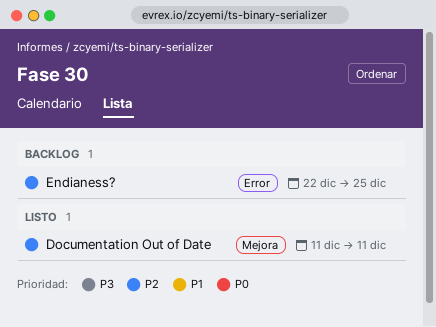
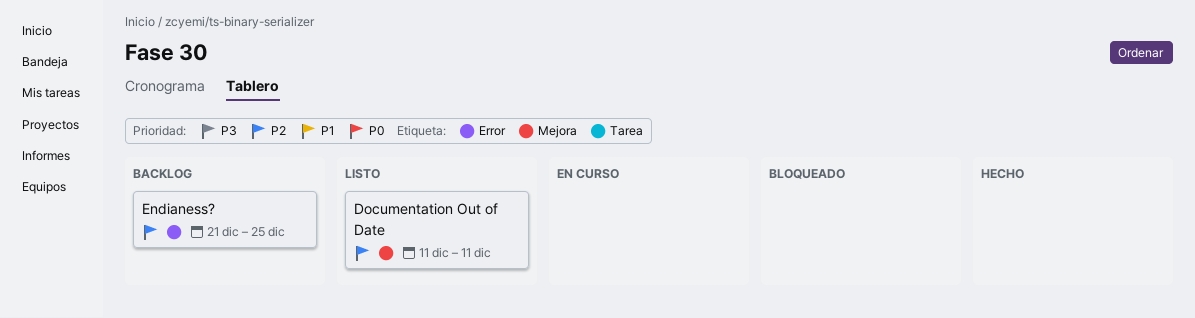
Endianess?, start: Dec 22 -> Dec 21

